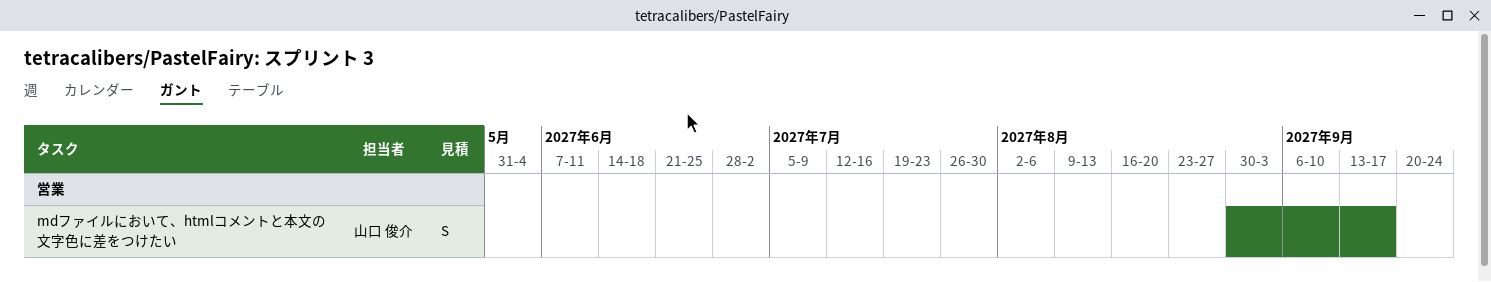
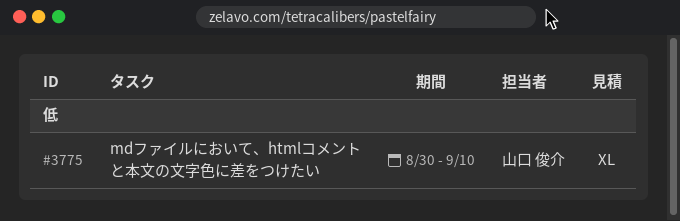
mdファイルにおいて、htmlコメントと本文の文字色に差をつけたい, estimate: S -> XL
mdファイルにおいて、htmlコメントと本文の文字色に差をつけたい, due: Sep 17 -> Sep 10

